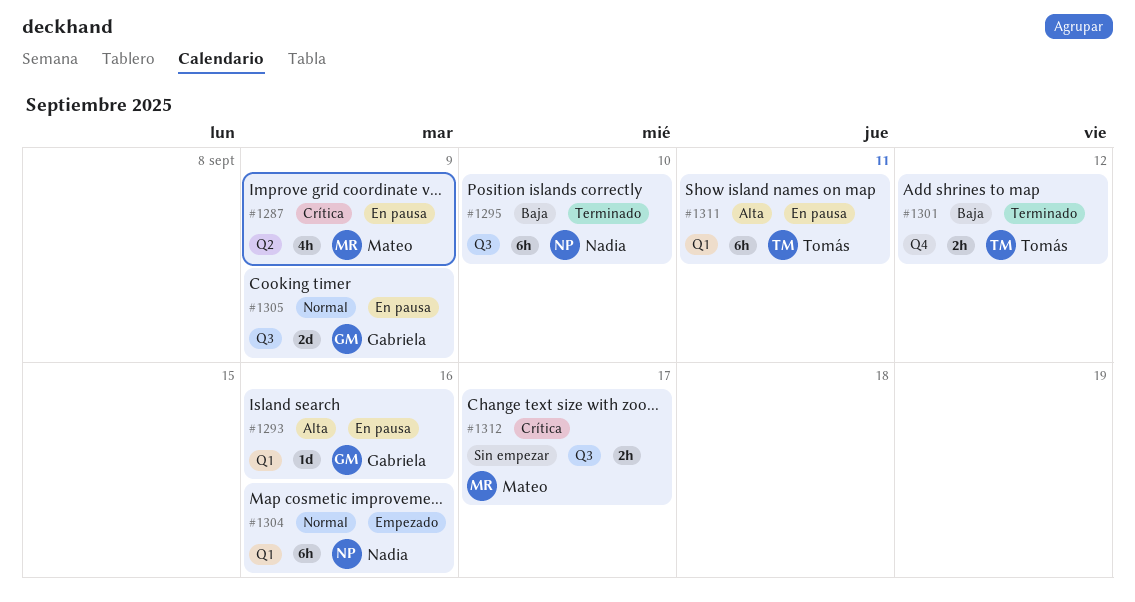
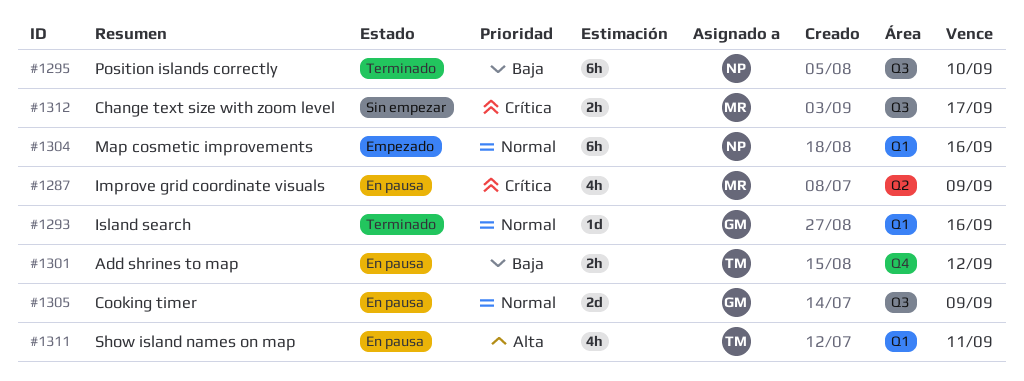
#1293, status: En pausa -> Terminado
#1293, priority: Alta -> Normal
#1301, status: Terminado -> En pausa
#1311, estimate: 6h -> 4h

